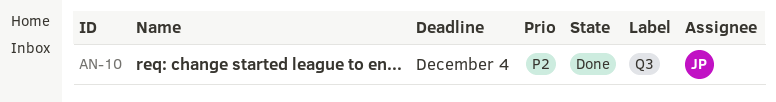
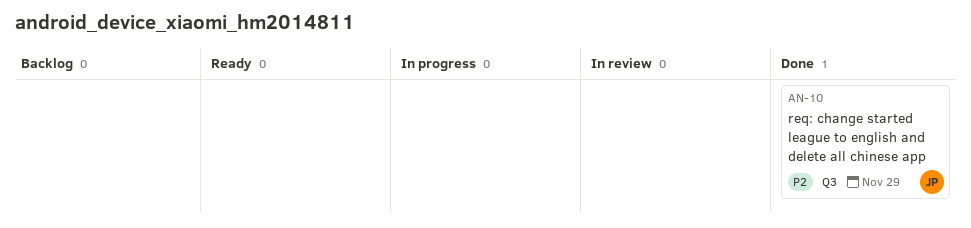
AN-10, due: Dec 4 -> Nov 29

